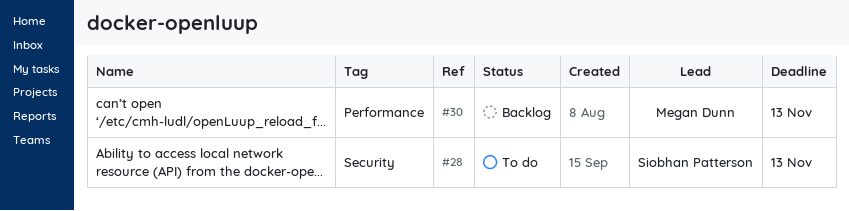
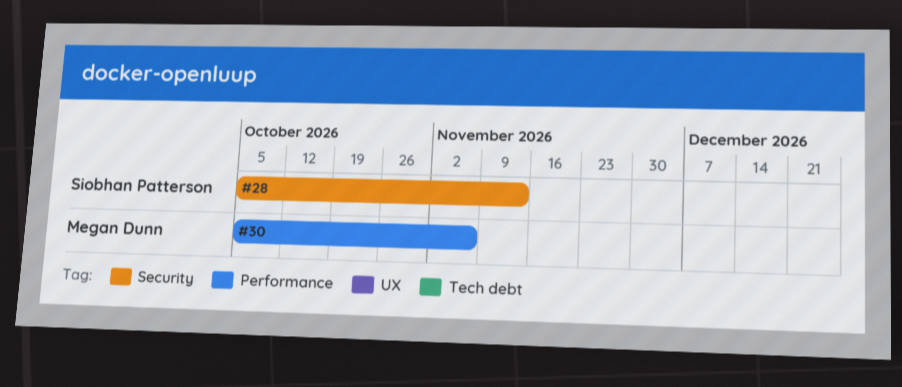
#30, due: Nov 13 -> Nov 6

